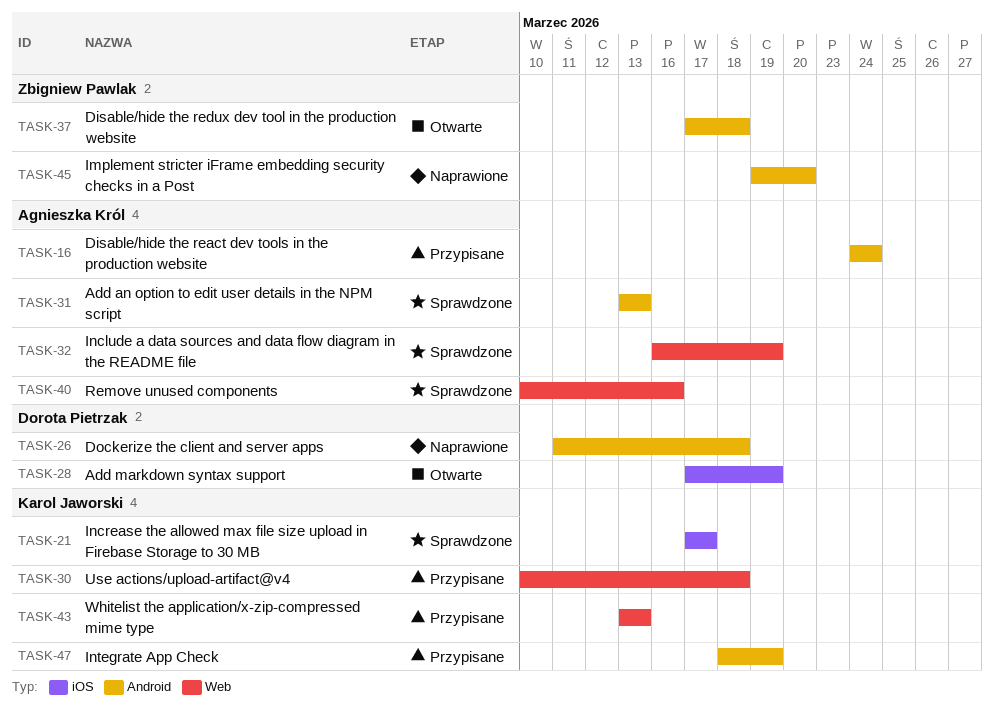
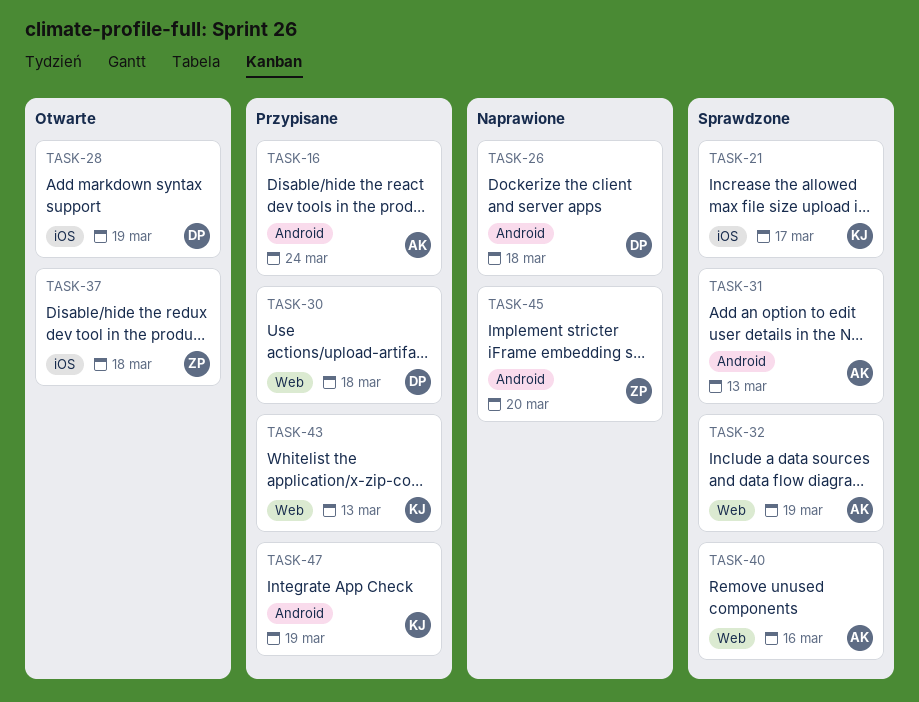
TASK-30, owner: Karol Jaworski -> Dorota Pietrzak
TASK-37, label: Android -> iOS

